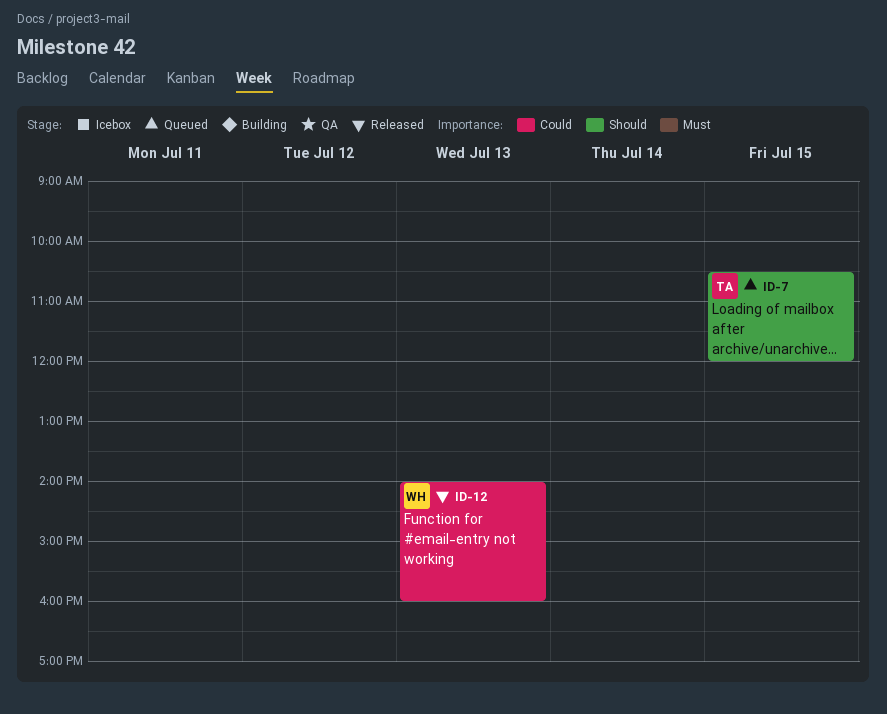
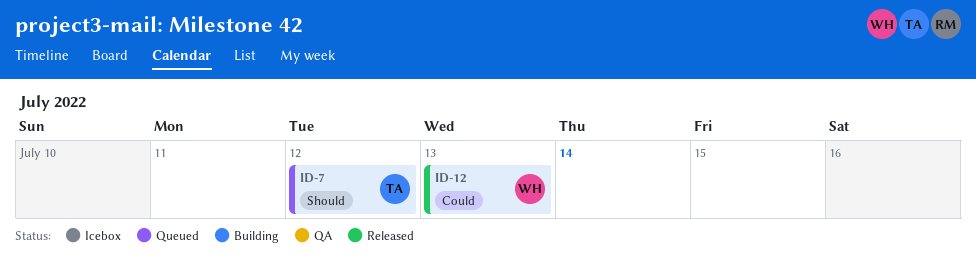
ID-7, day: Jul 15 -> Jul 12

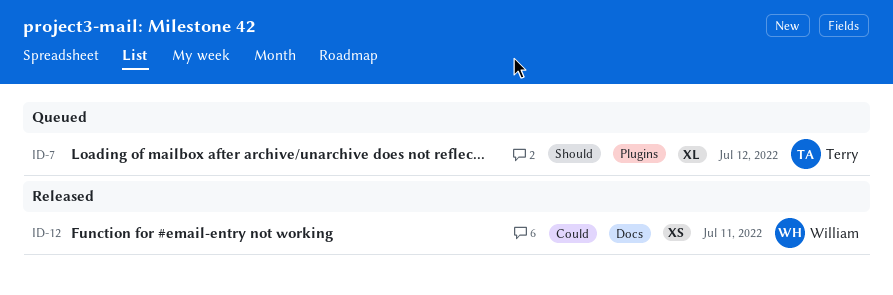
ID-12, day: Jul 13 -> Jul 11

